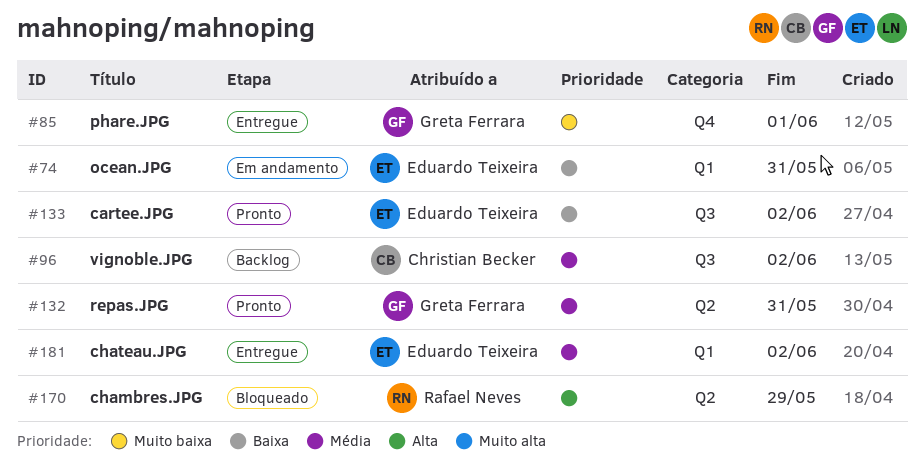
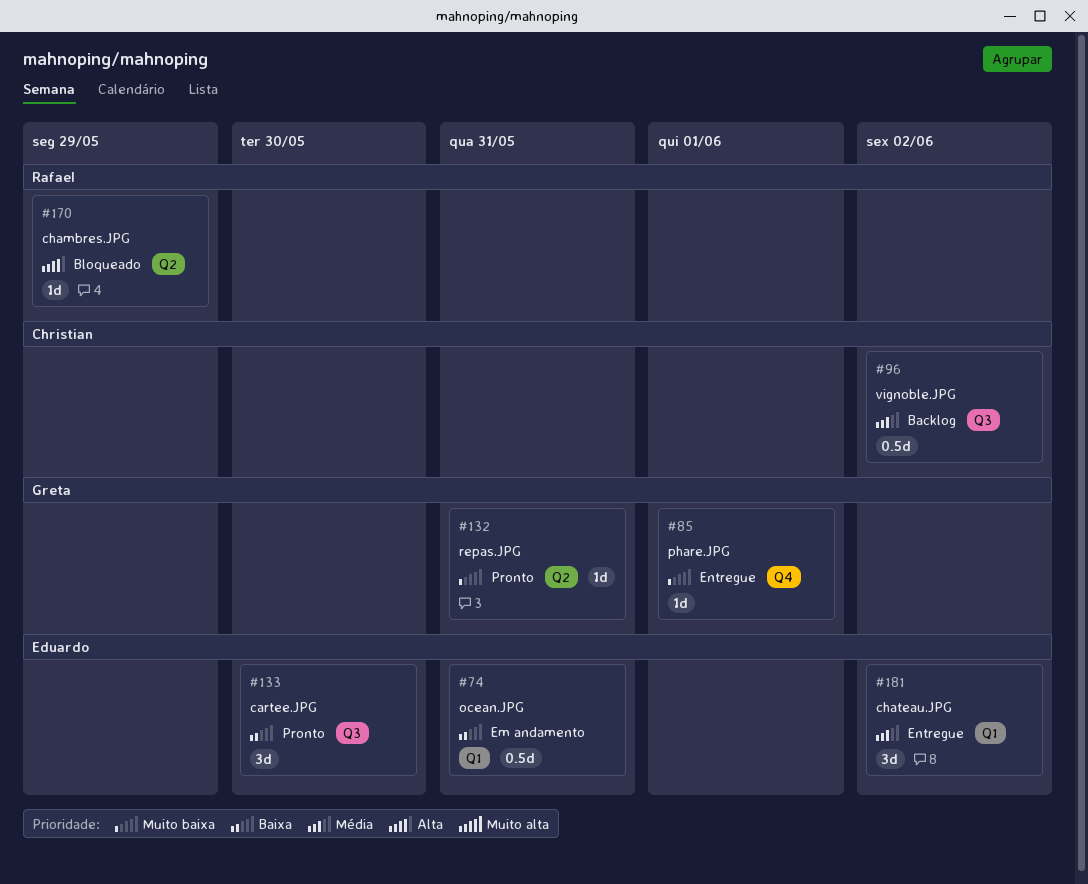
#132, priority: Média -> Muito baixa
#133, due: Jun 2 -> May 30

